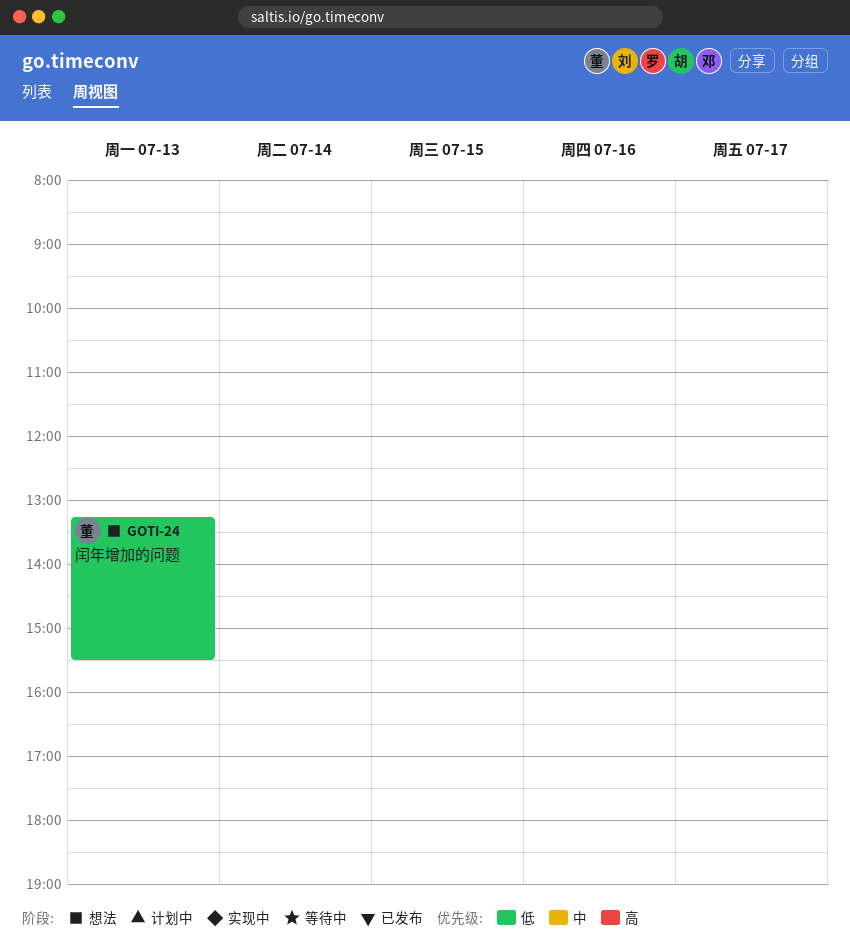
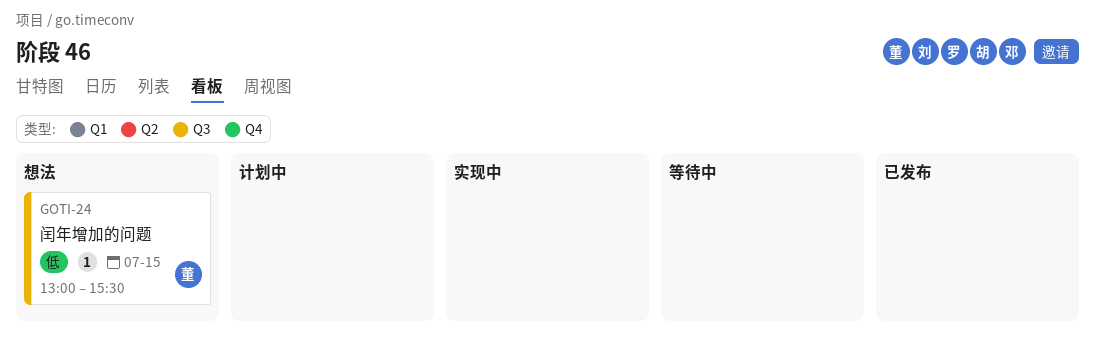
GOTI-24, day: Jul 13 -> Jul 15
GOTI-24, begins: 13:15 -> 13:00

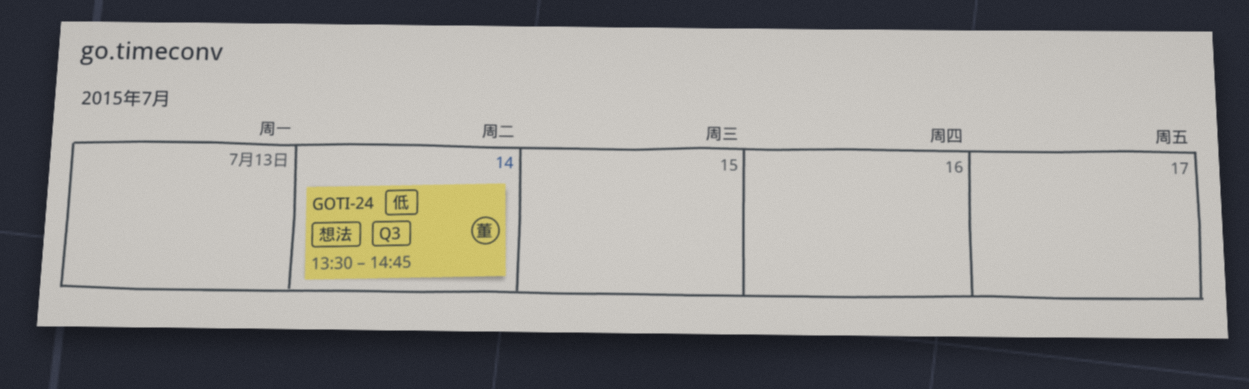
GOTI-24, day: Jul 15 -> Jul 14
GOTI-24, begins: 13:00 -> 13:30
GOTI-24, ends: 15:30 -> 14:45

